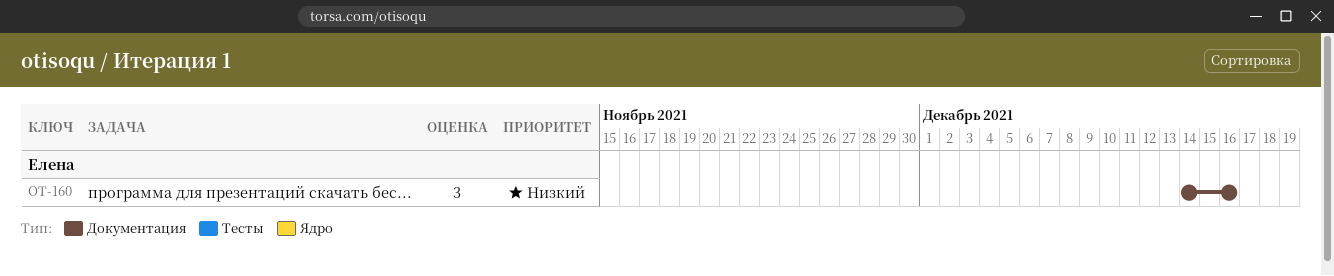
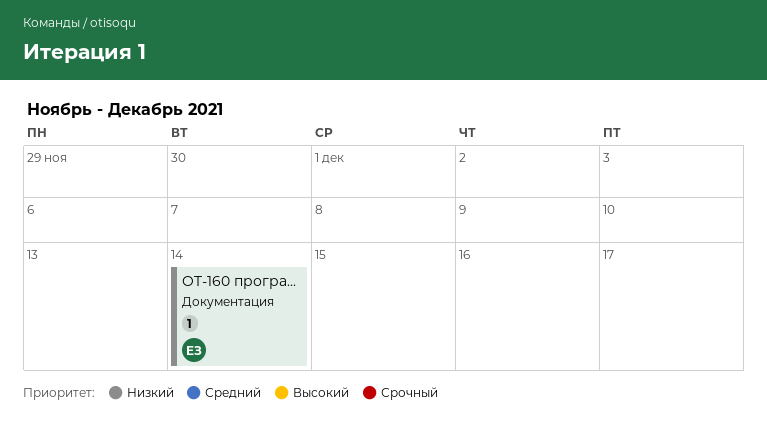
OT-160, estimate: 3 -> 1
OT-160, due: Dec 16 -> Dec 14

